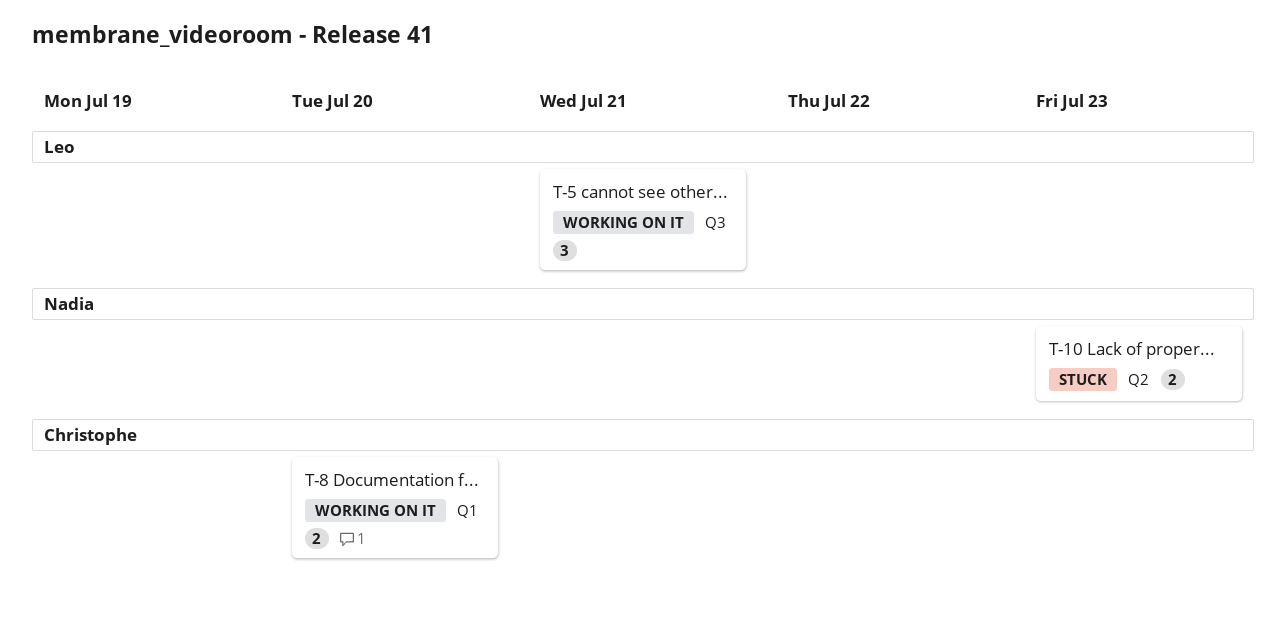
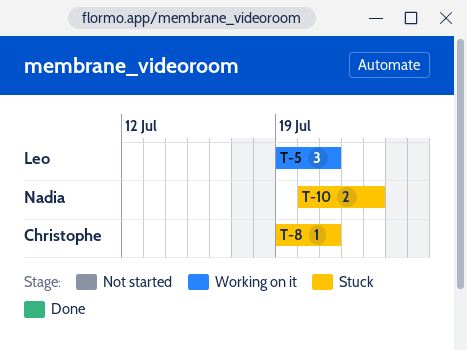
T-8, status: Working on it -> Stuck
T-8, estimate: 2 -> 1
T-8, due: Jul 20 -> Jul 21

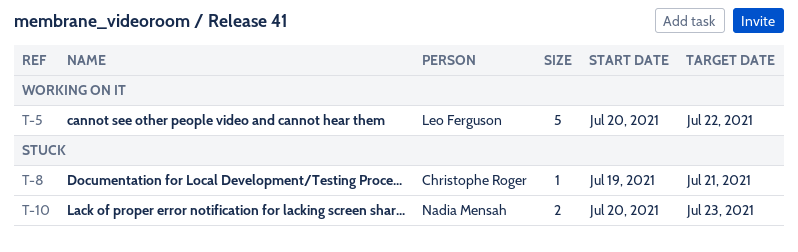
T-5, estimate: 3 -> 5
T-5, start: Jul 19 -> Jul 20
T-5, due: Jul 21 -> Jul 22

